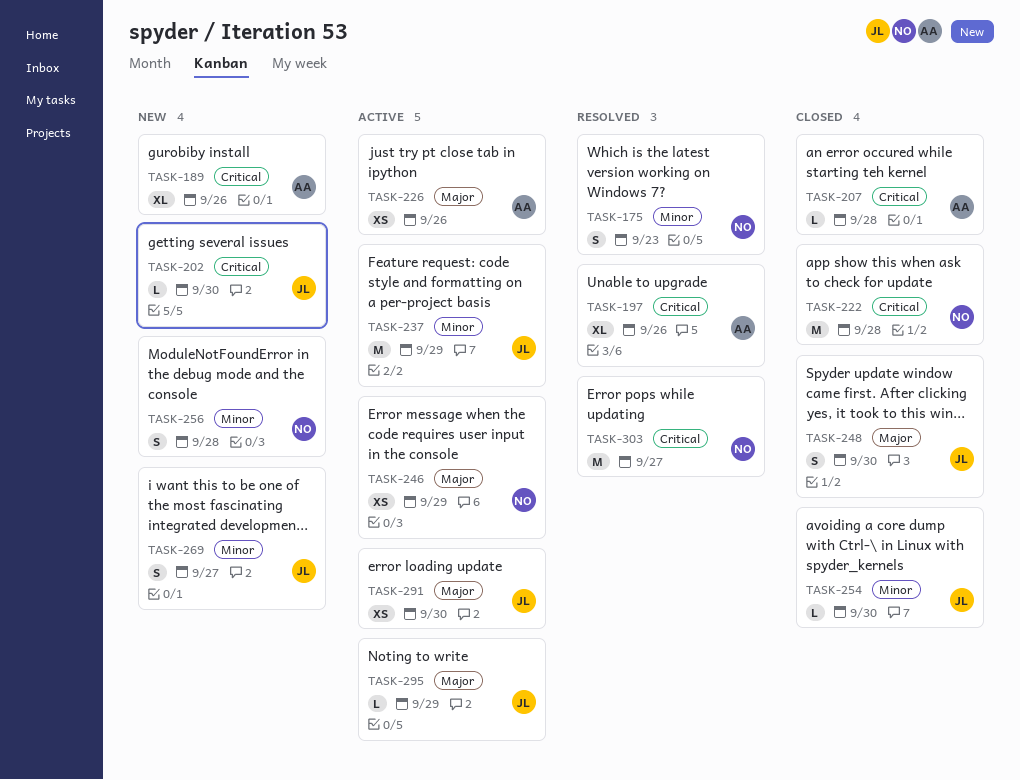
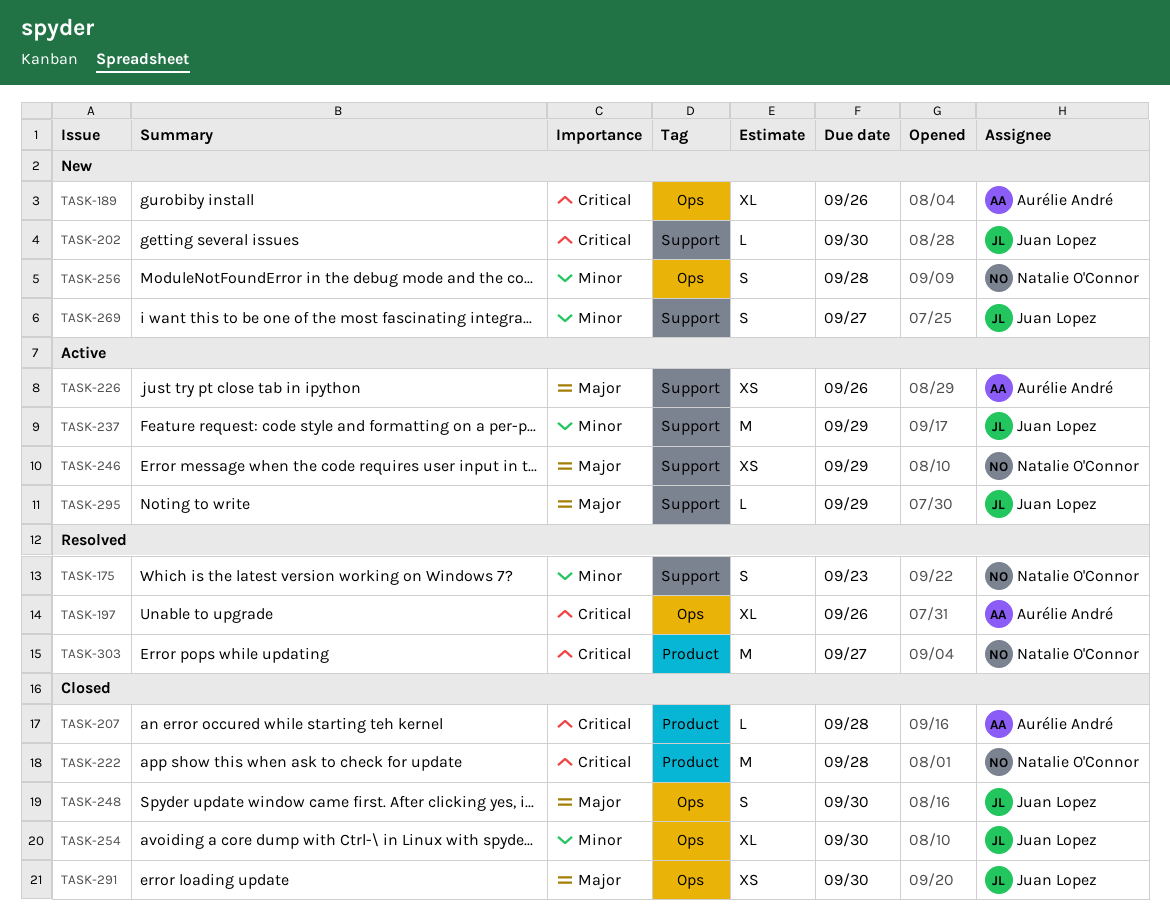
TASK-254, estimate: L -> XL
TASK-291, status: Active -> Closed

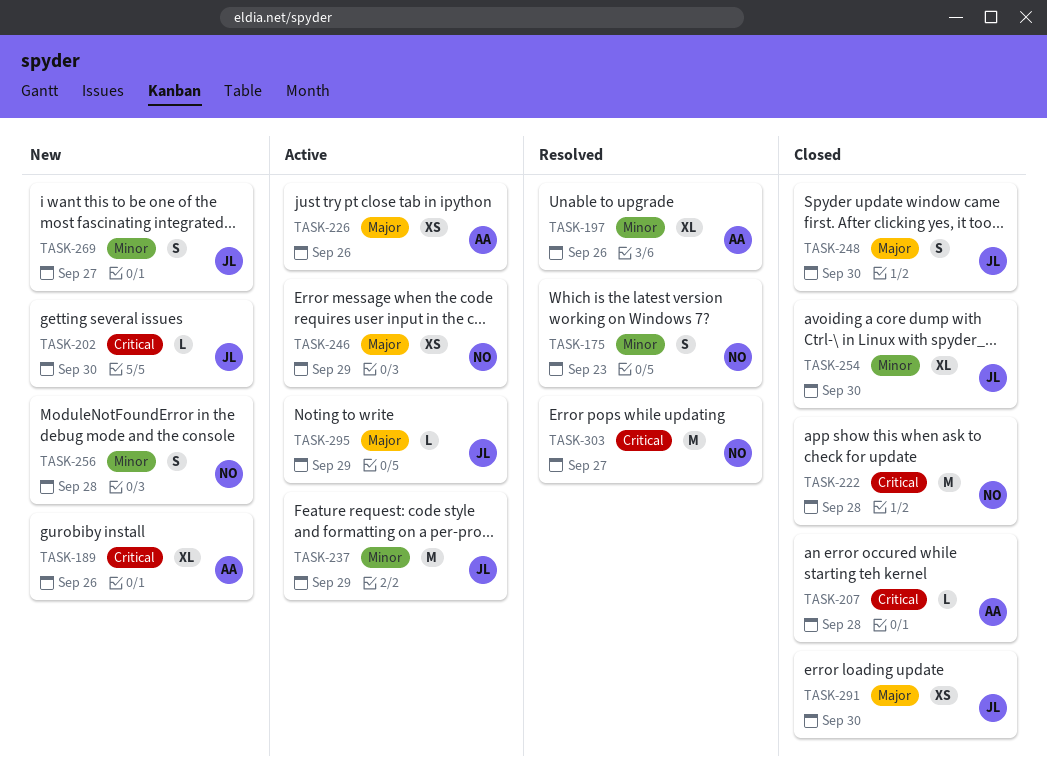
TASK-197, priority: Critical -> Minor

